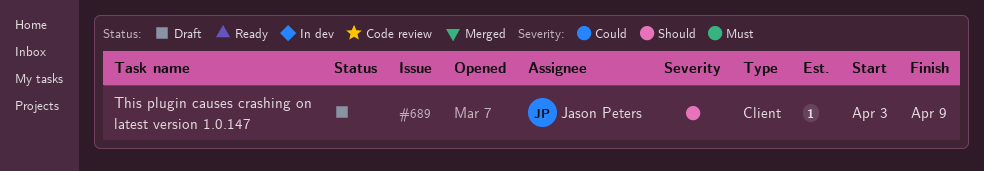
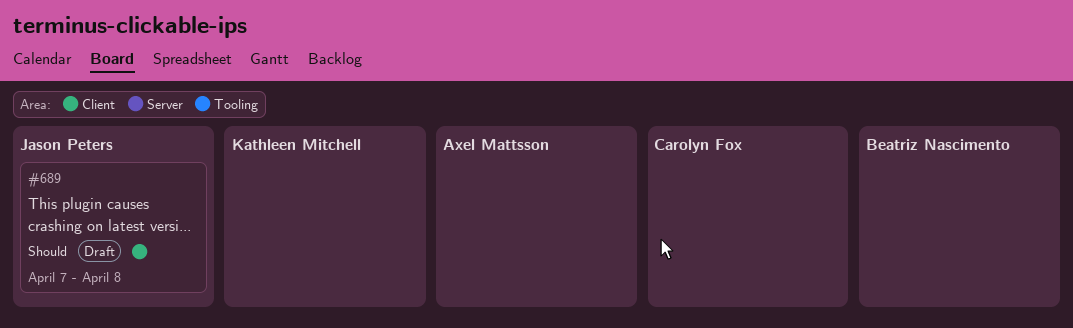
#689, start: Apr 3 -> Apr 7
#689, due: Apr 9 -> Apr 8

